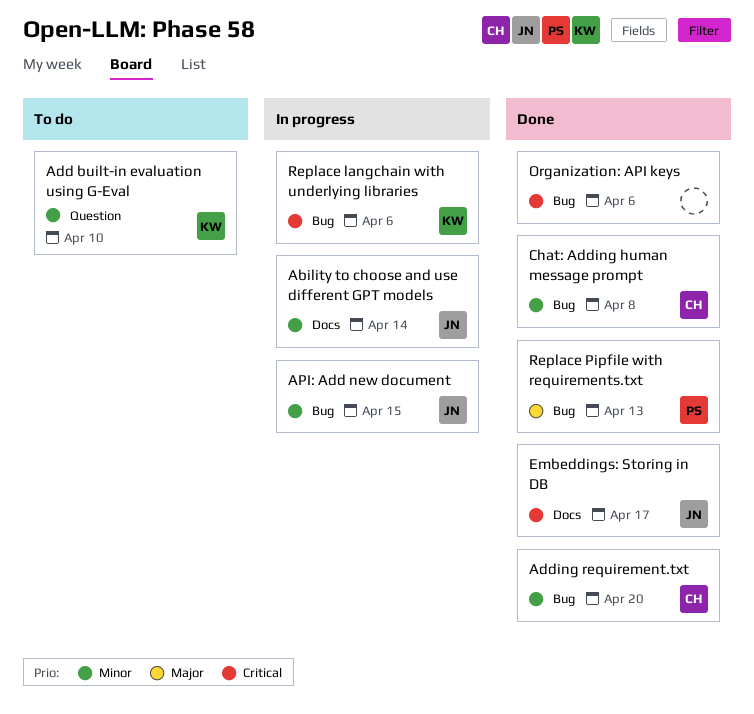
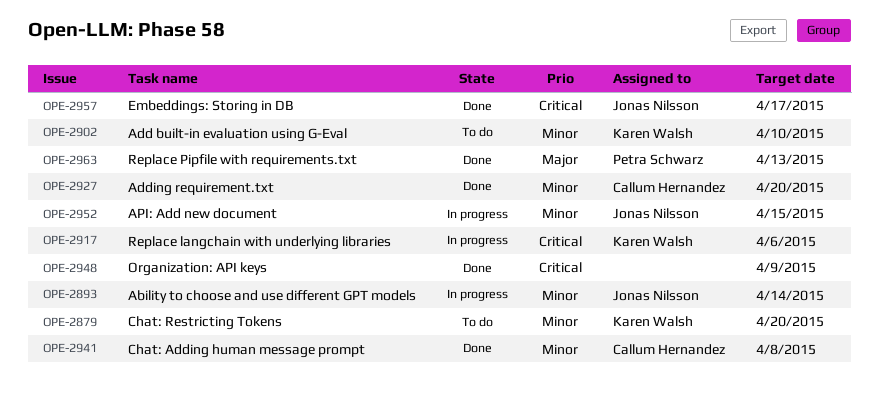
Chat: Restricting Tokens: none -> present
Organization: API keys, due: Apr 6 -> Apr 9

